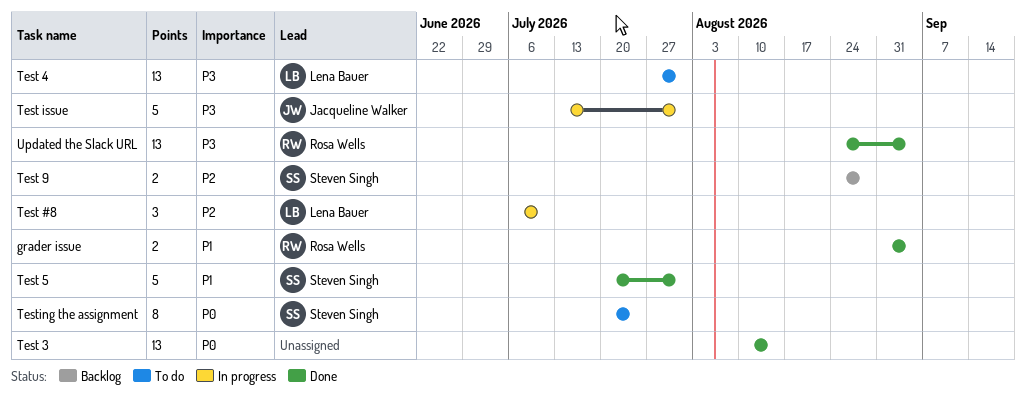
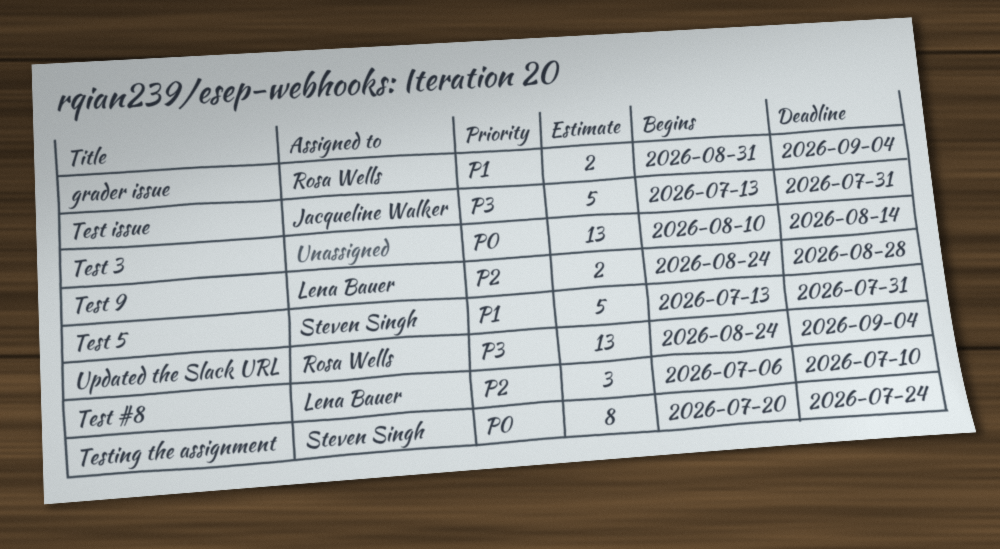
Test 4: present -> none
Test 5, start: Jul 20 -> Jul 13
Test 9, owner: Steven Singh -> Lena Bauer

